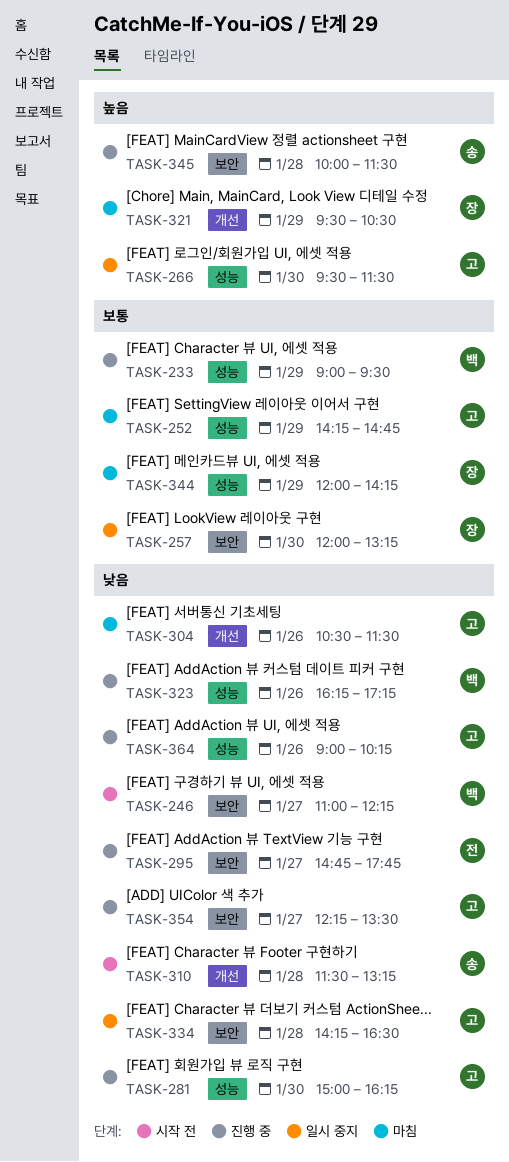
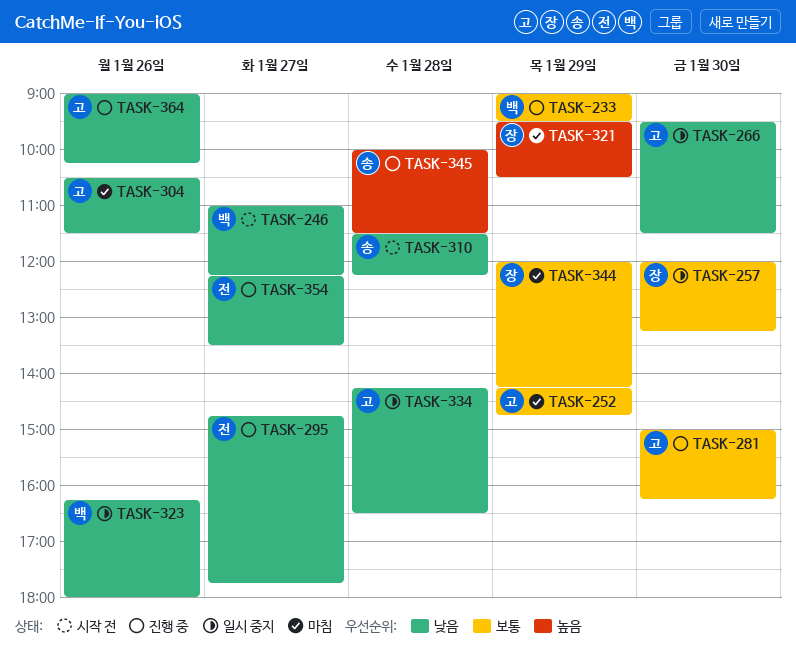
TASK-266, priority: 높음 -> 낮음
TASK-281, priority: 낮음 -> 보통
TASK-310, ends: 13:15 -> 12:15
TASK-323, status: 진행 중 -> 일시 중지
TASK-323, ends: 17:15 -> 18:00
TASK-354, owner: 고 -> 전

